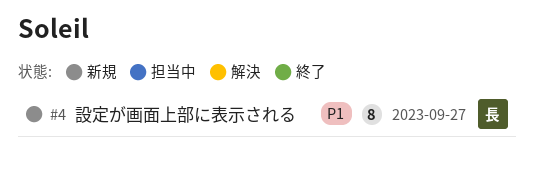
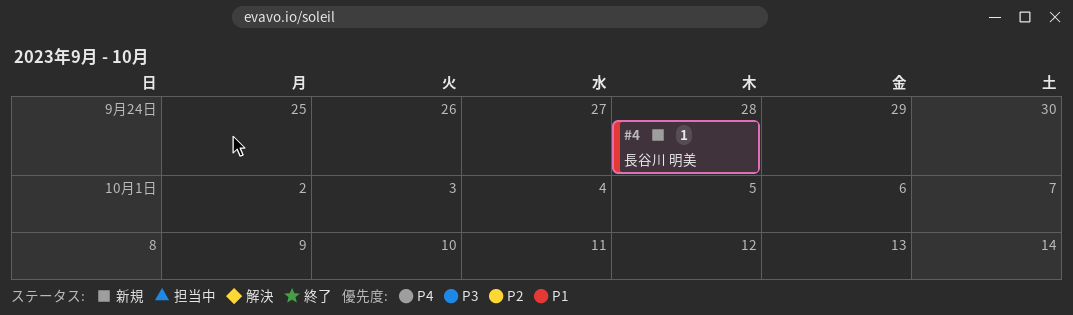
#4, estimate: 8 -> 1
#4, due: Sep 27 -> Sep 28

